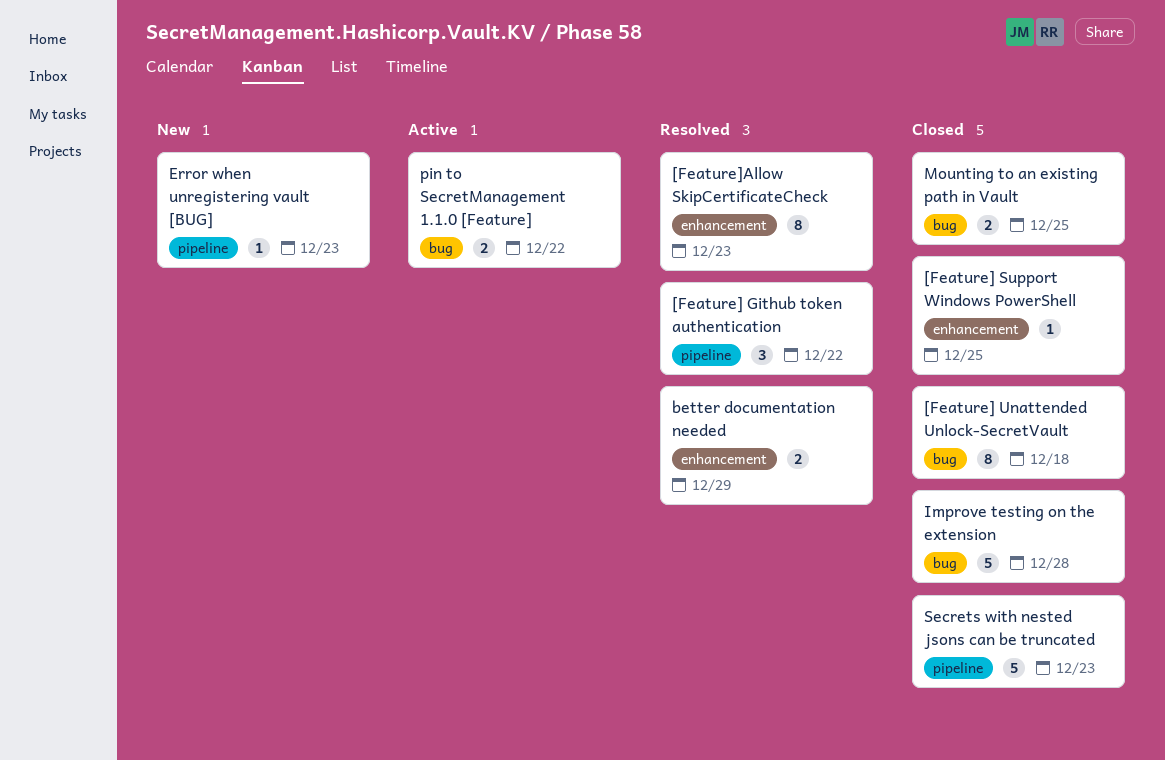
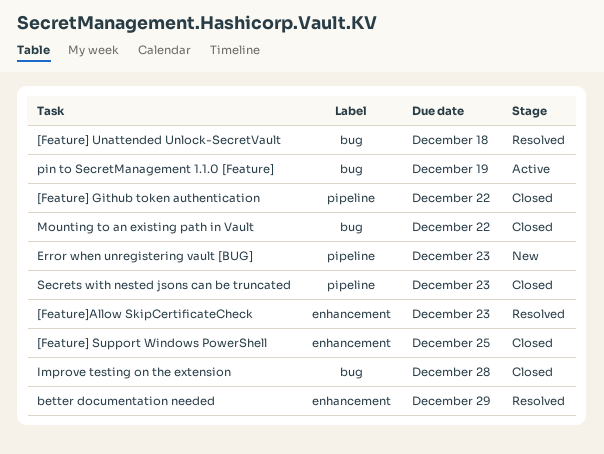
[Feature] Github token authentication, status: Resolved -> Closed
[Feature] Unattended Unlock-SecretVault, status: Closed -> Resolved
Mounting to an existing path in Vault, due: Dec 25 -> Dec 22
pin to SecretManagement 1.1.0 [Feature], due: Dec 22 -> Dec 19

